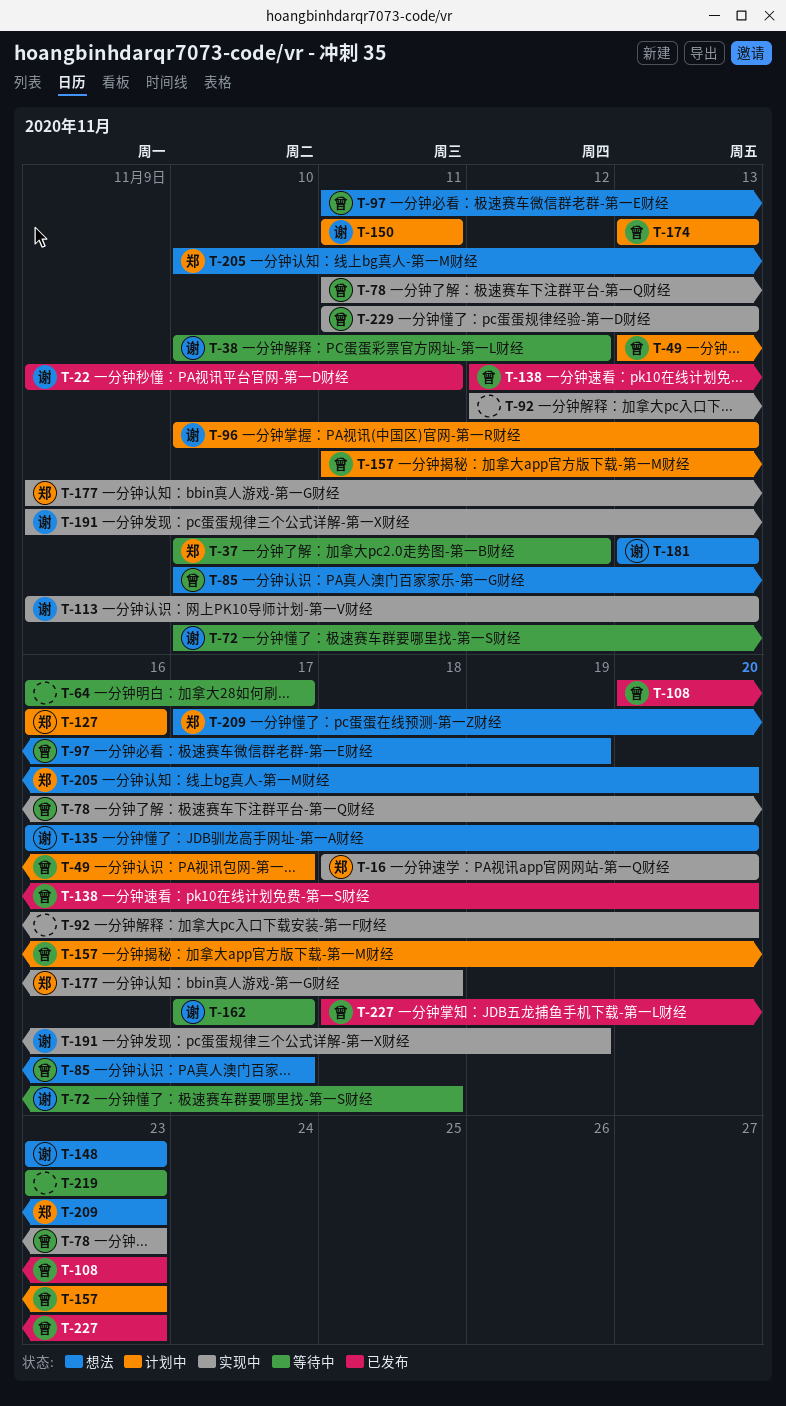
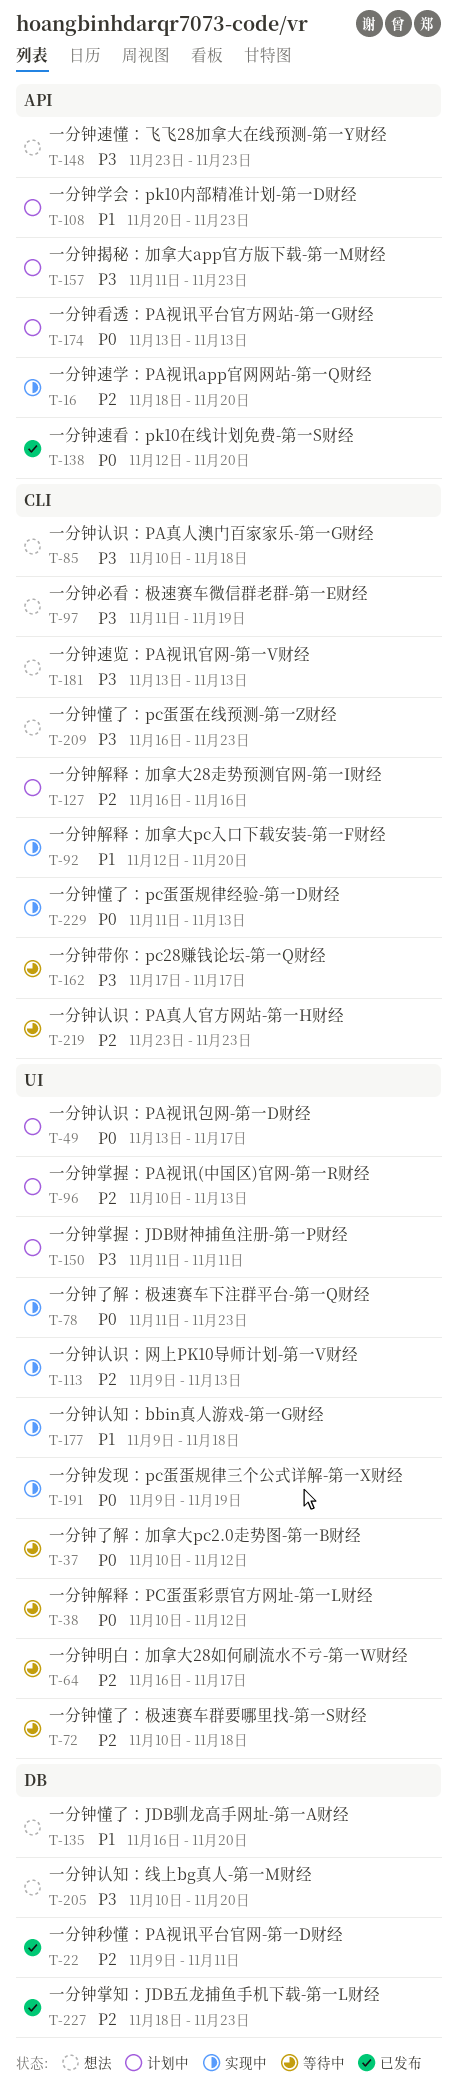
T-85, due: Nov 17 -> Nov 18
T-108, status: 已发布 -> 计划中
T-209, start: Nov 17 -> Nov 16

